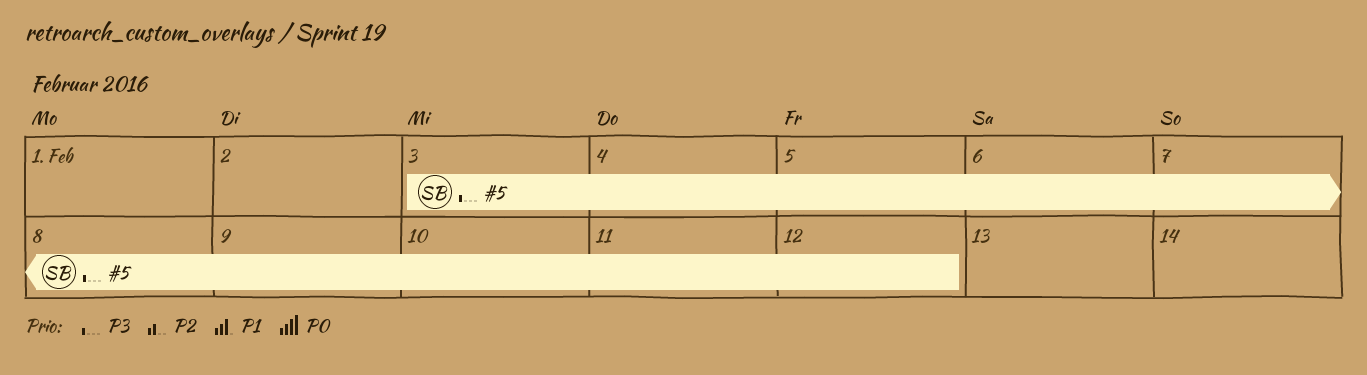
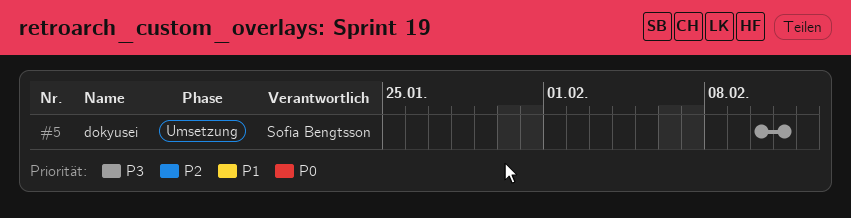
#5, start: Feb 3 -> Feb 10
#5, due: Feb 12 -> Feb 11

